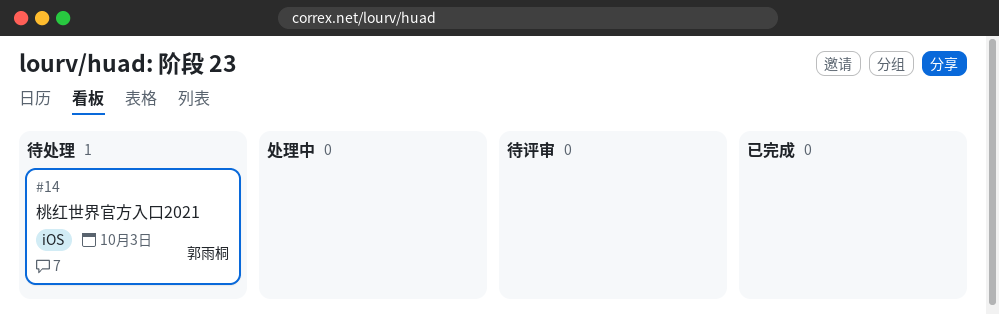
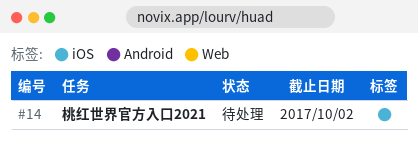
#14, due: Oct 3 -> Oct 2

